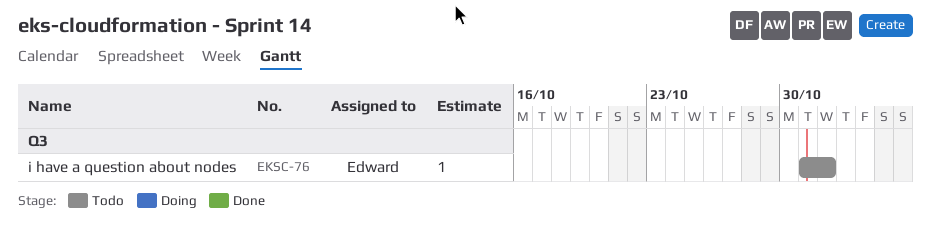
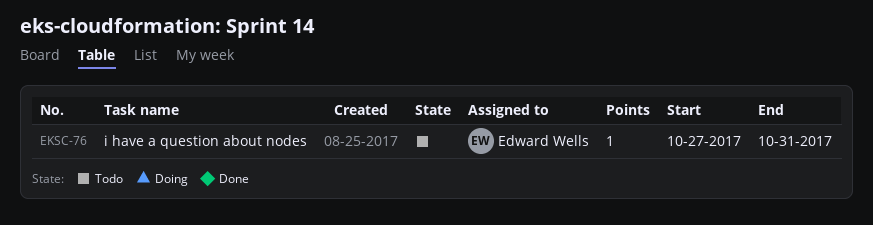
EKSC-76, start: Oct 31 -> Oct 27
EKSC-76, due: Nov 1 -> Oct 31

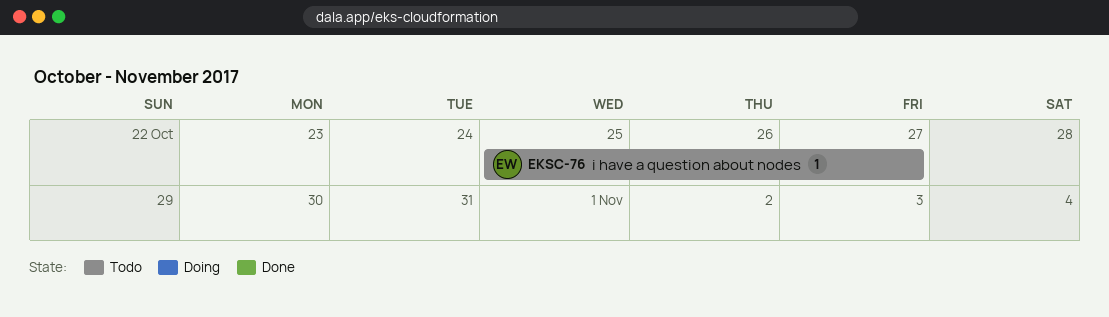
EKSC-76, start: Oct 27 -> Oct 25
EKSC-76, due: Oct 31 -> Oct 27

